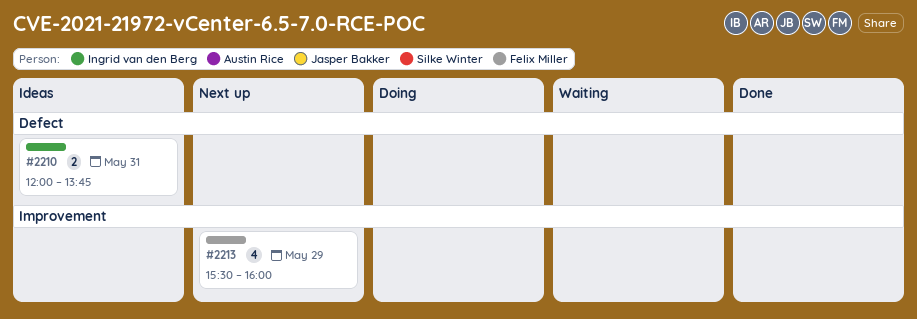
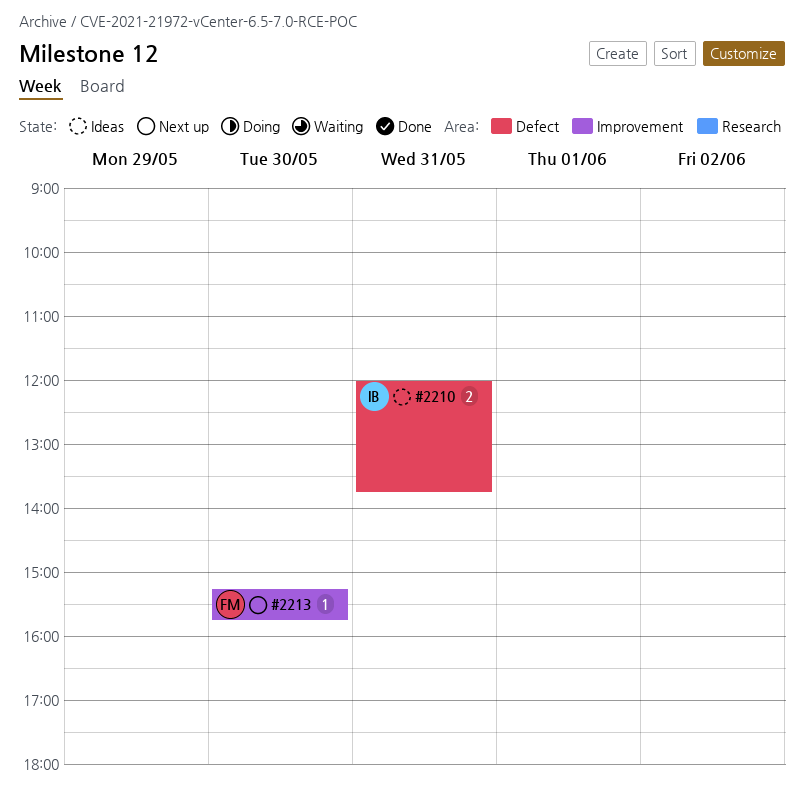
#2213, estimate: 4 -> 1
#2213, day: May 29 -> May 30
#2213, begins: 15:30 -> 15:15
#2213, ends: 16:00 -> 15:45

